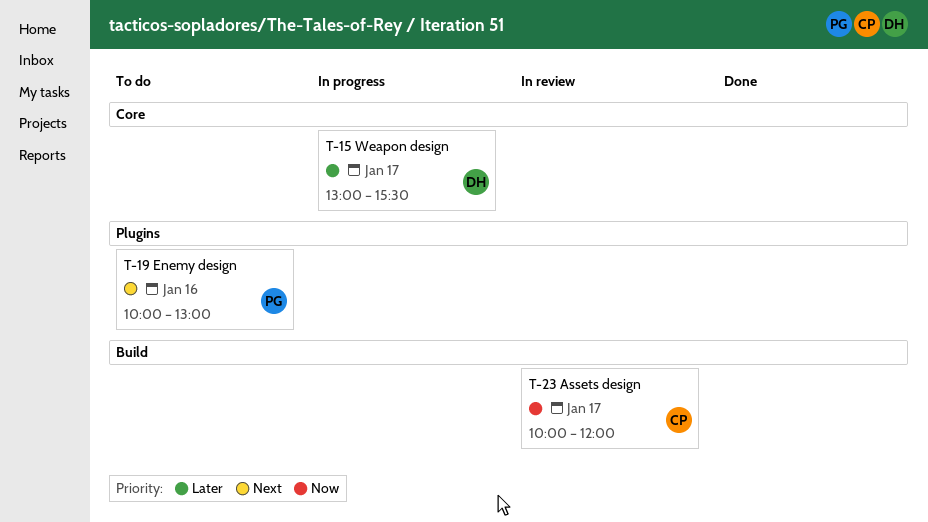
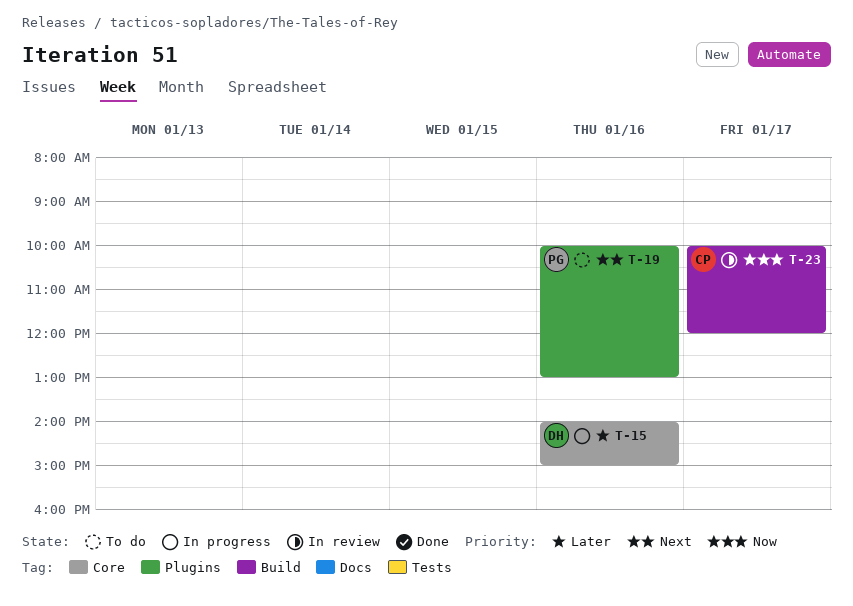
T-15, day: Jan 17 -> Jan 16
T-15, begins: 13:00 -> 14:00
T-15, ends: 15:30 -> 15:00

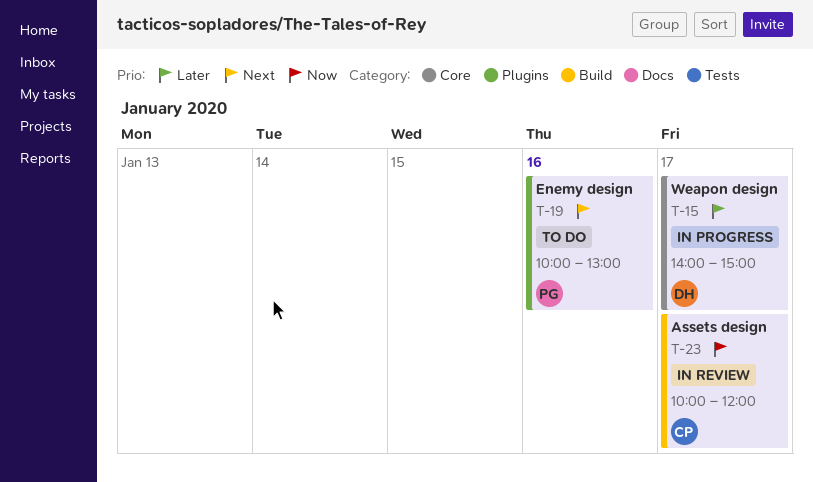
T-15, day: Jan 16 -> Jan 17

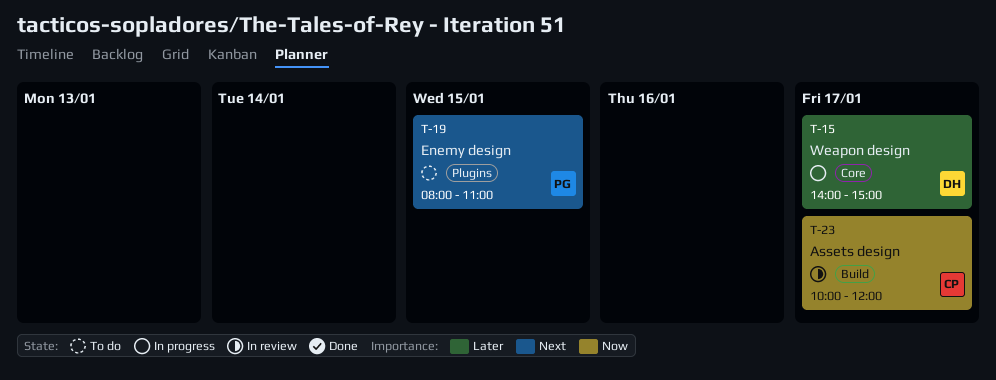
T-19, day: Jan 16 -> Jan 15
T-19, begins: 10:00 -> 08:00
T-19, ends: 13:00 -> 11:00

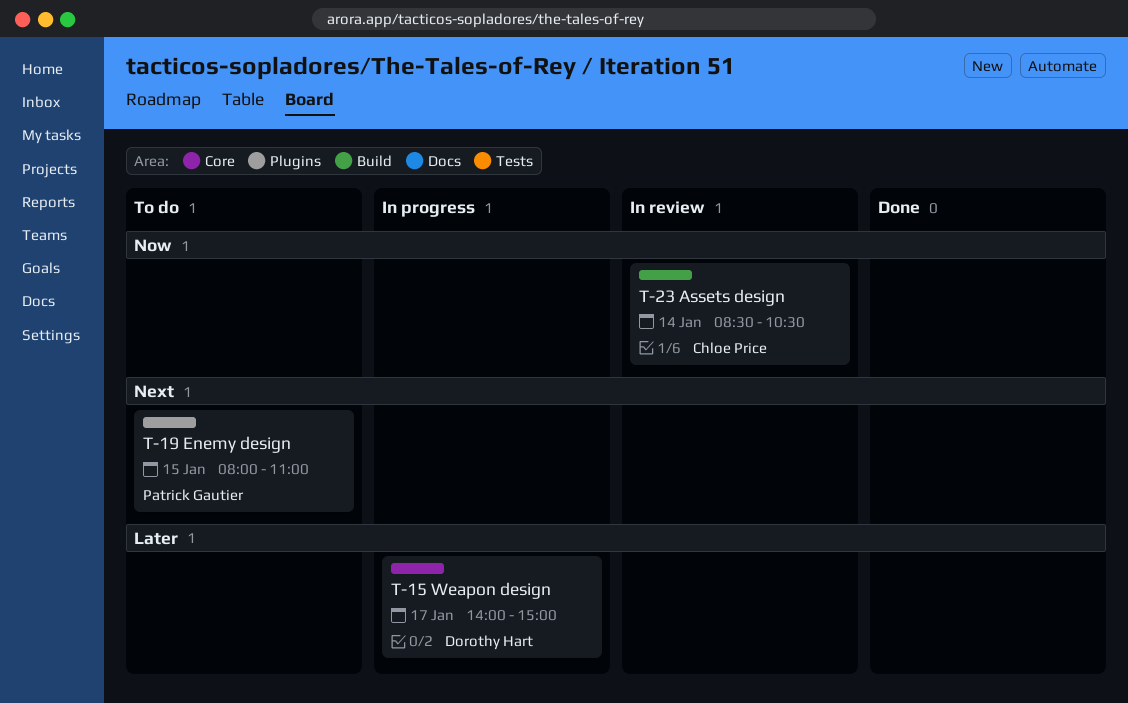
T-23, day: Jan 17 -> Jan 14
T-23, begins: 10:00 -> 08:30
T-23, ends: 12:00 -> 10:30

